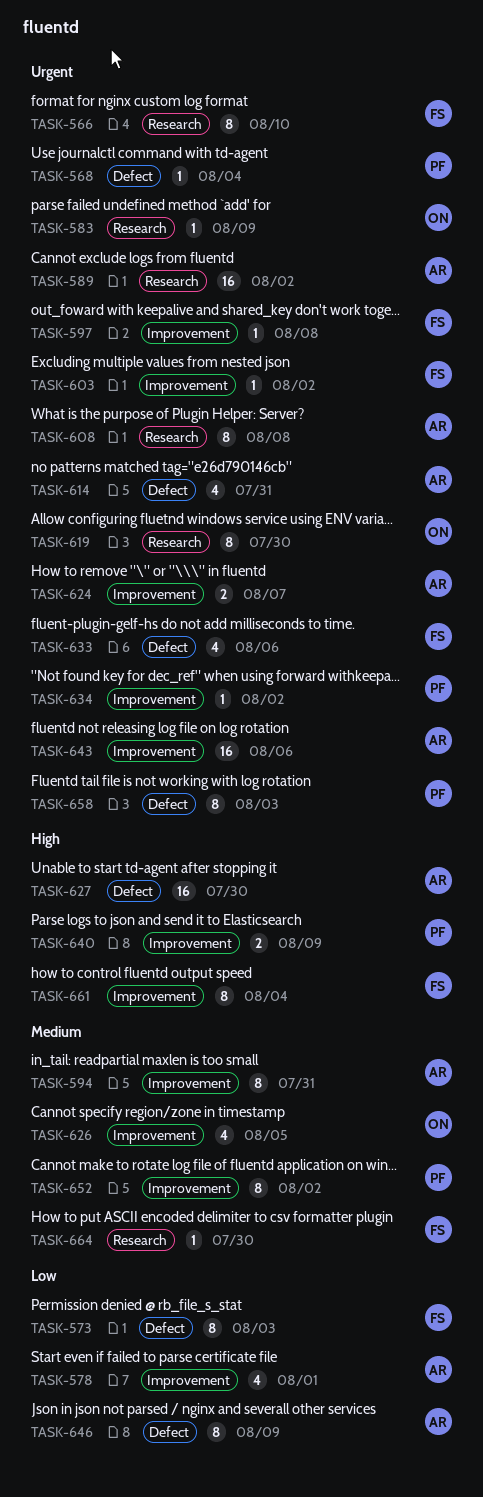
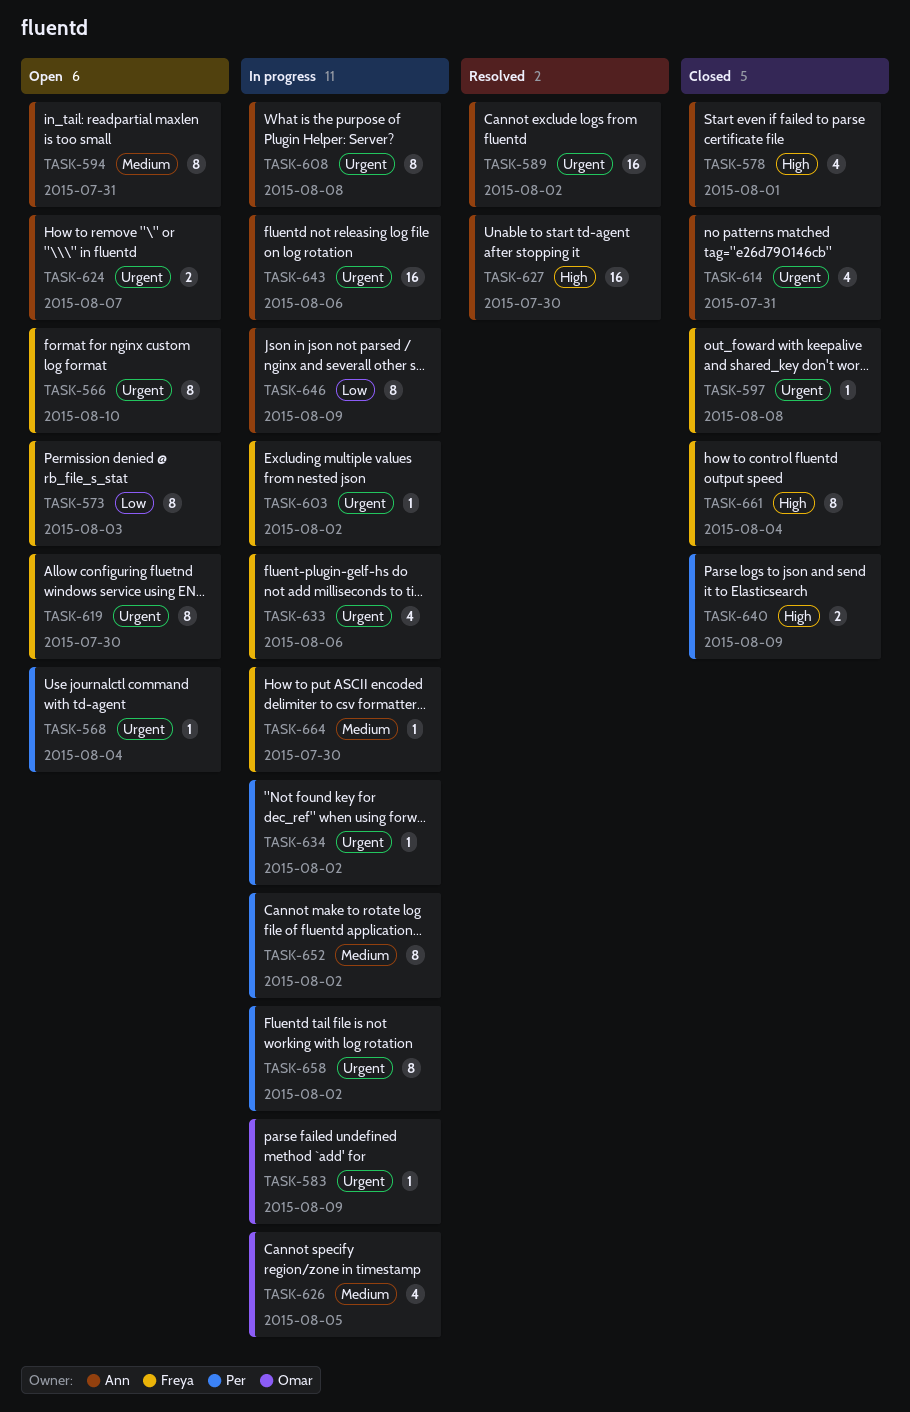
TASK-578, priority: Low -> High
TASK-619, owner: Omar -> Freya
TASK-658, due: Aug 3 -> Aug 2

